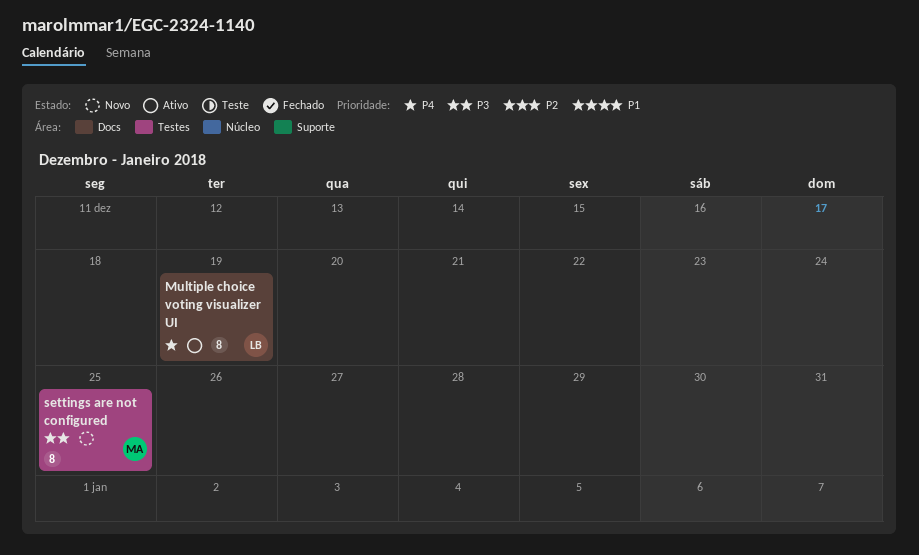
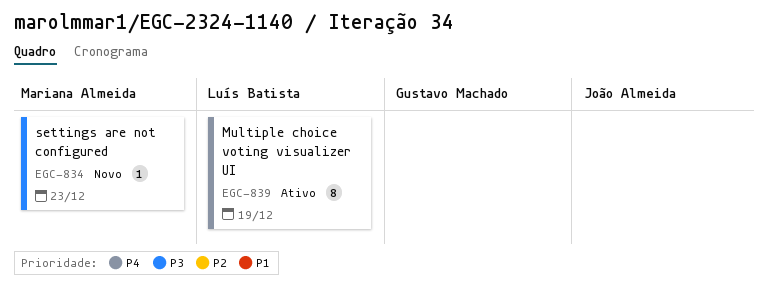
settings are not configured, estimate: 8 -> 1
settings are not configured, due: Dec 25 -> Dec 23

